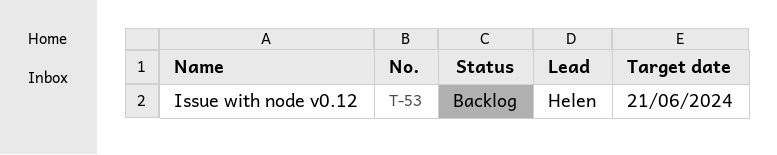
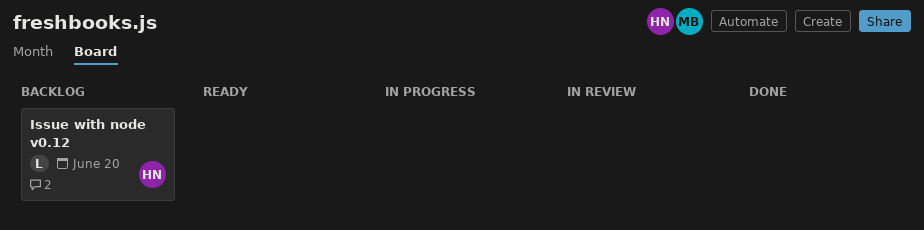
Issue with node v0.12, due: Jun 21 -> Jun 20

